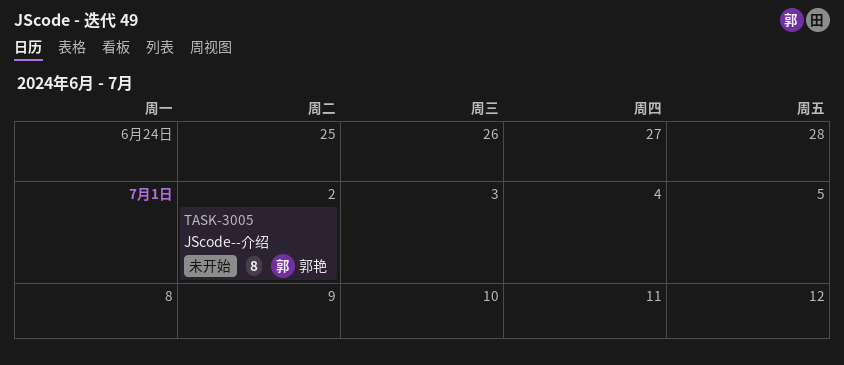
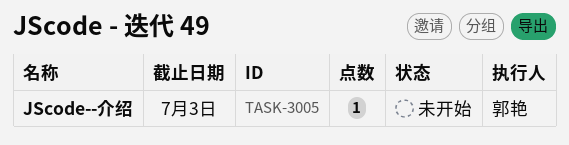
TASK-3005, estimate: 8 -> 1
TASK-3005, due: Jul 2 -> Jul 3

